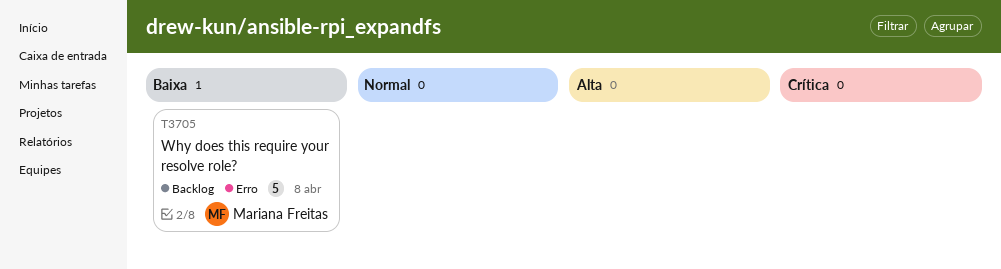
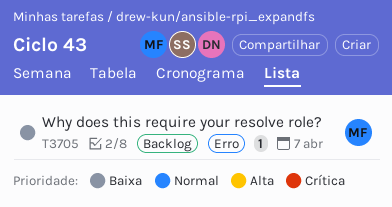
T3705, estimate: 5 -> 1
T3705, due: Apr 8 -> Apr 7

